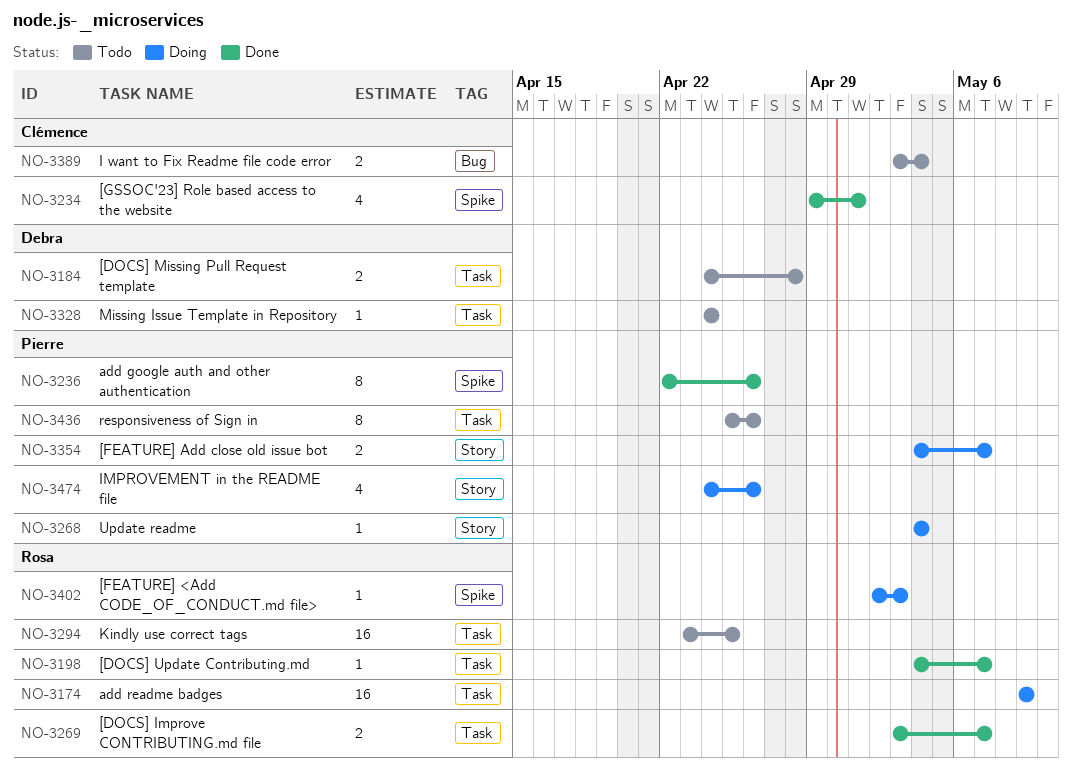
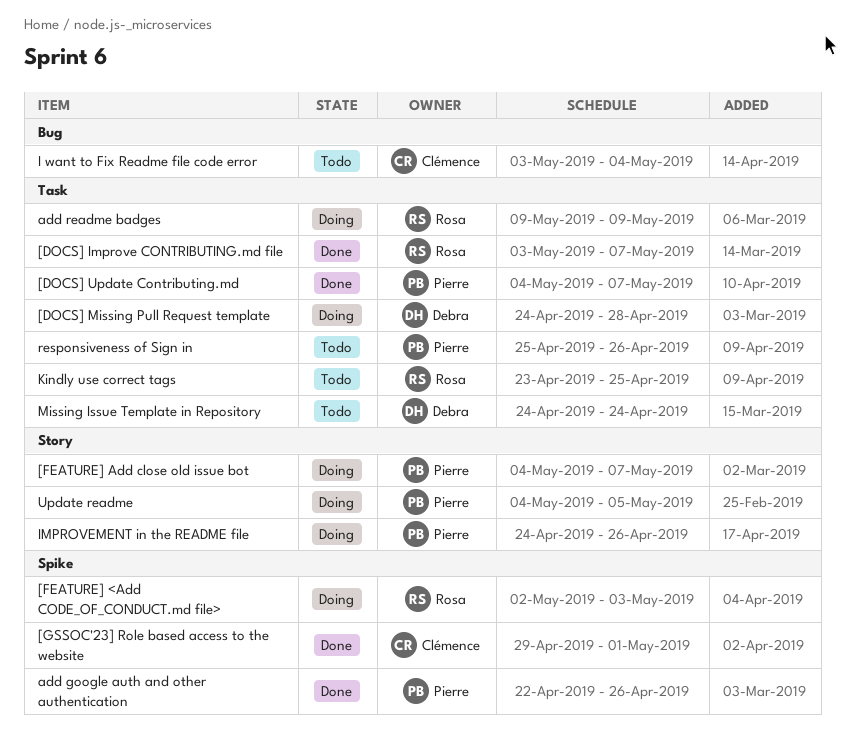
[DOCS] Missing Pull Request template, status: Todo -> Doing
[DOCS] Update Contributing.md, owner: Rosa -> Pierre
Update readme, due: May 4 -> May 5

